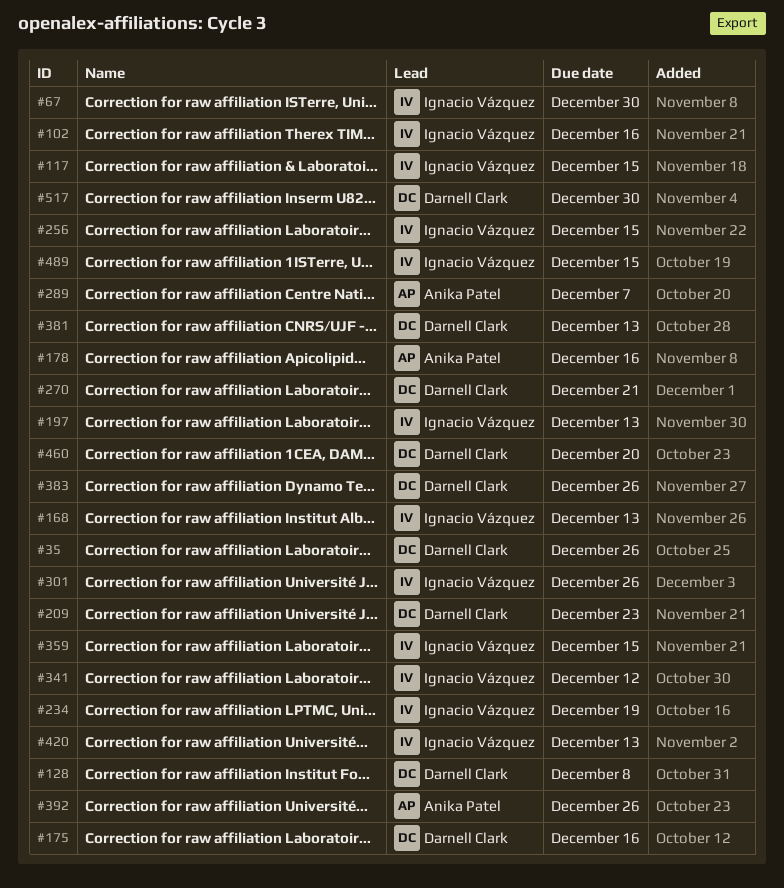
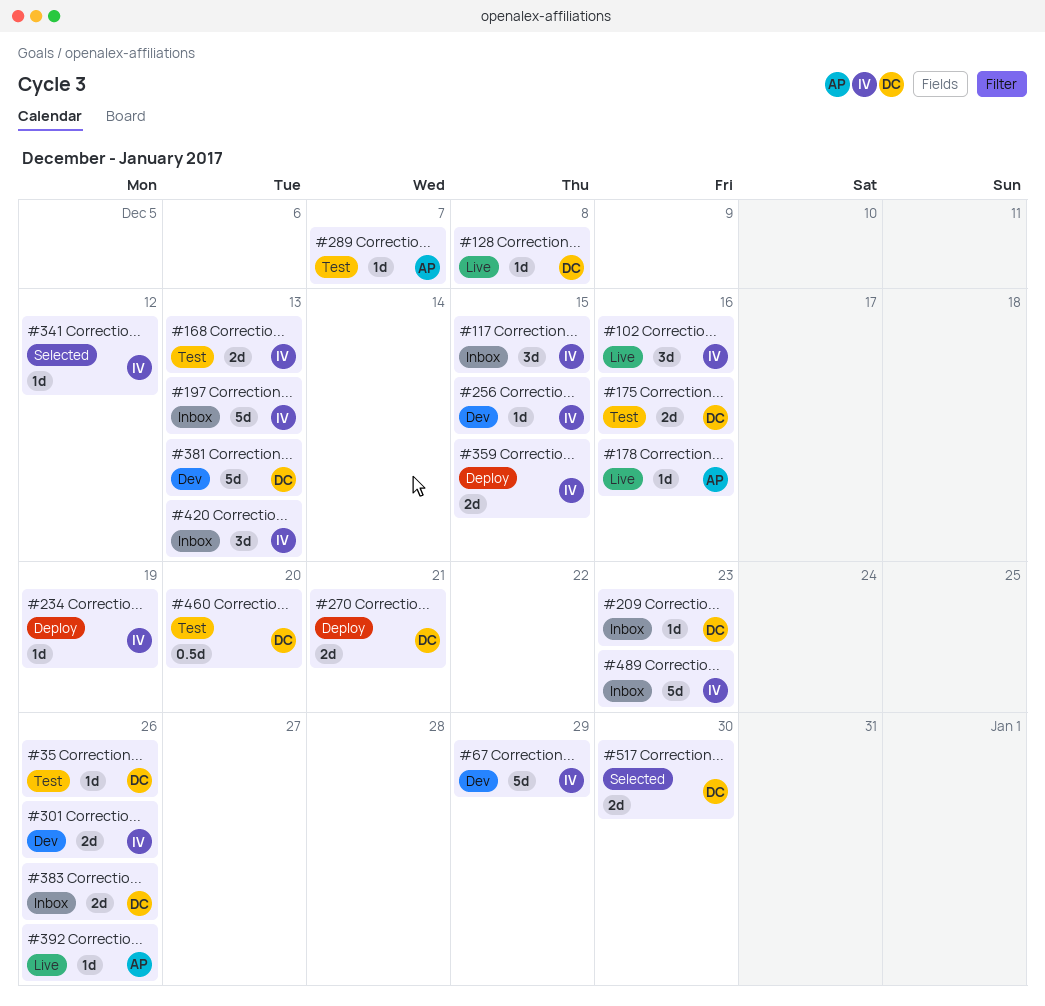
#67, due: Dec 30 -> Dec 29
#489, due: Dec 15 -> Dec 23

